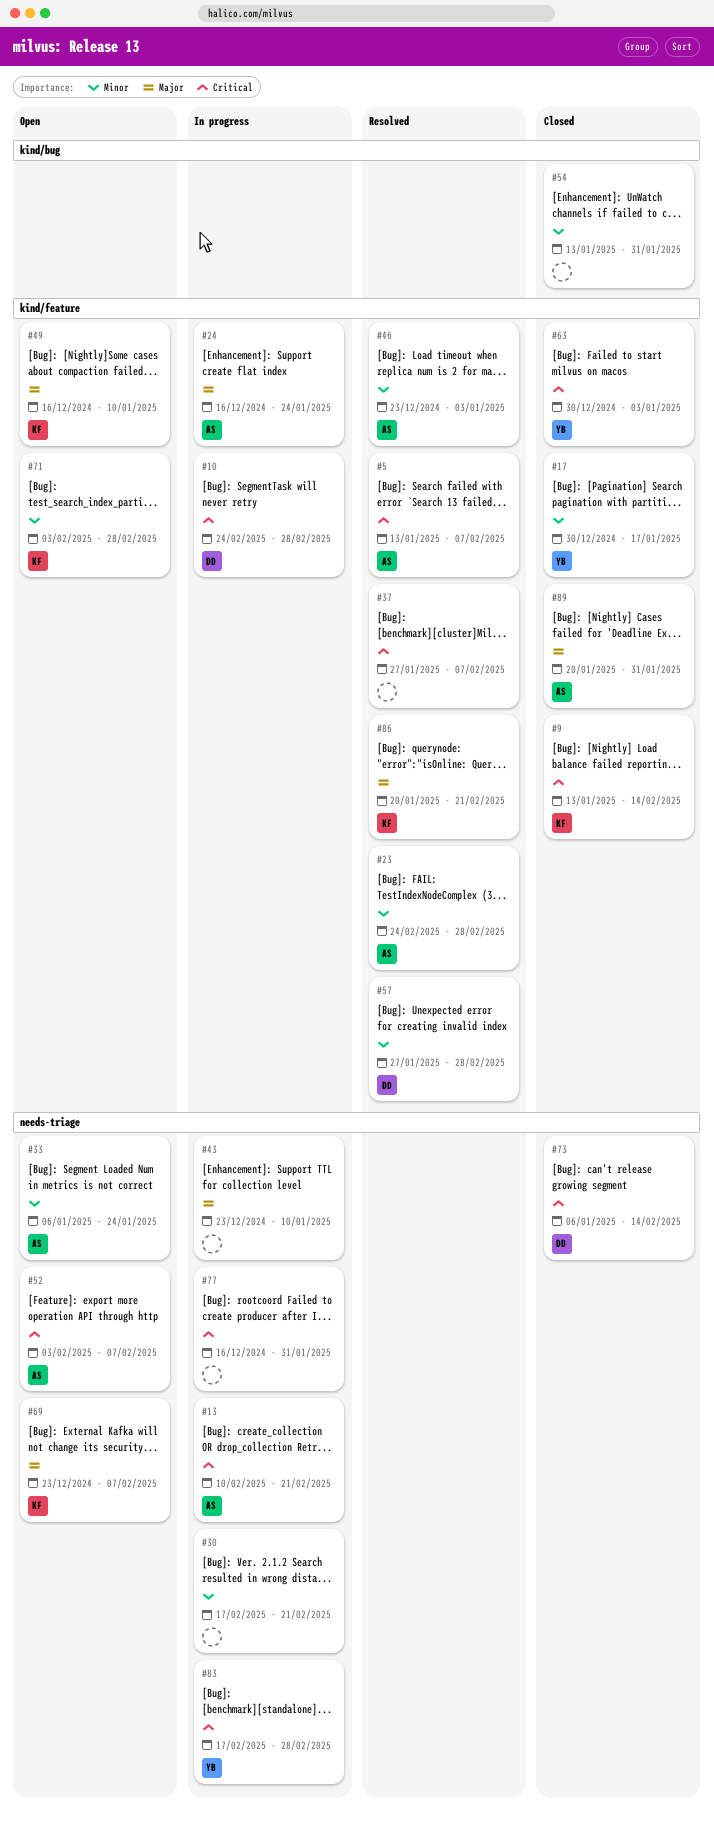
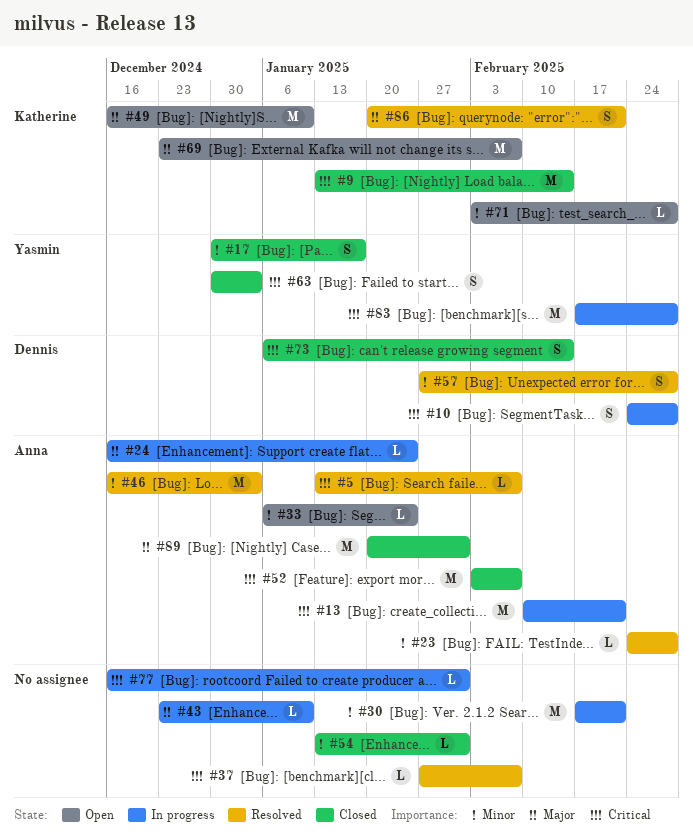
#46, start: Dec 23 -> Dec 16
#52, status: Open -> Closed

